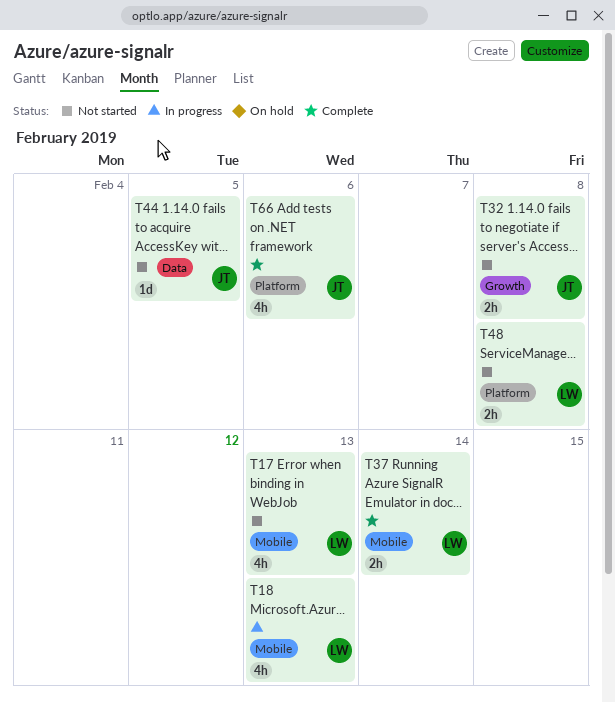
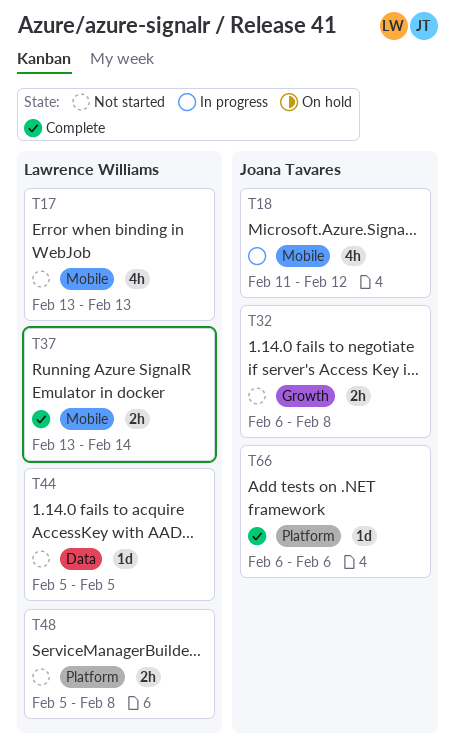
T18, owner: Lawrence Williams -> Joana Tavares
T18, due: Feb 13 -> Feb 12
T44, owner: Joana Tavares -> Lawrence Williams
T66, estimate: 4h -> 1d

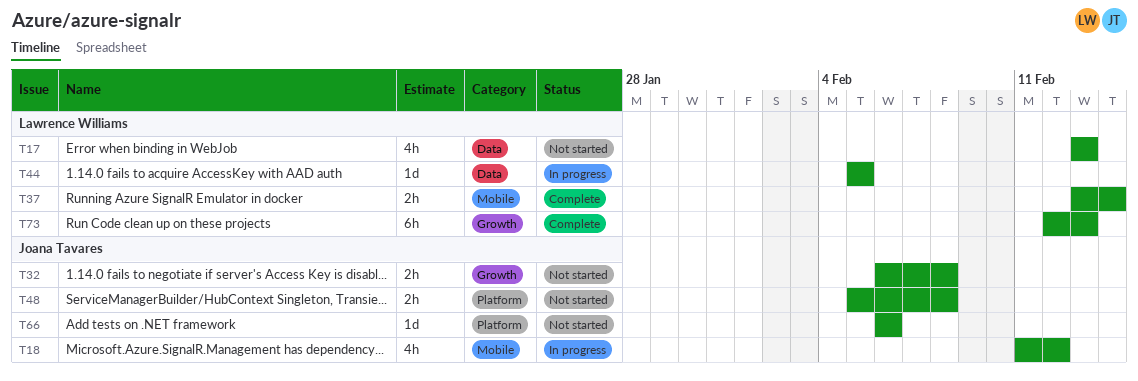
T17, label: Mobile -> Data
T44, status: Not started -> In progress
T48, owner: Lawrence Williams -> Joana Tavares
T66, status: Complete -> Not started
T73: none -> present

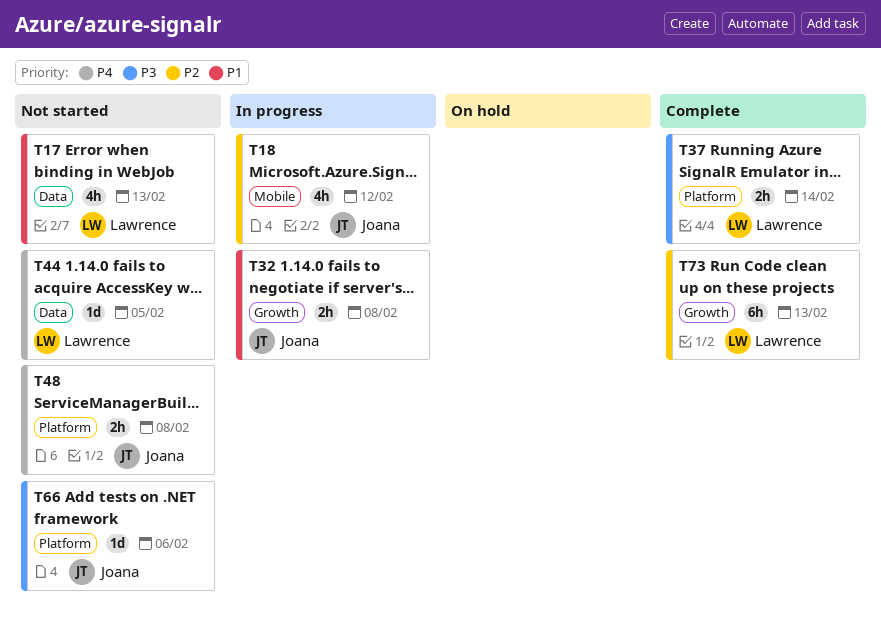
T32, status: Not started -> In progress
T37, label: Mobile -> Platform
T44, status: In progress -> Not started

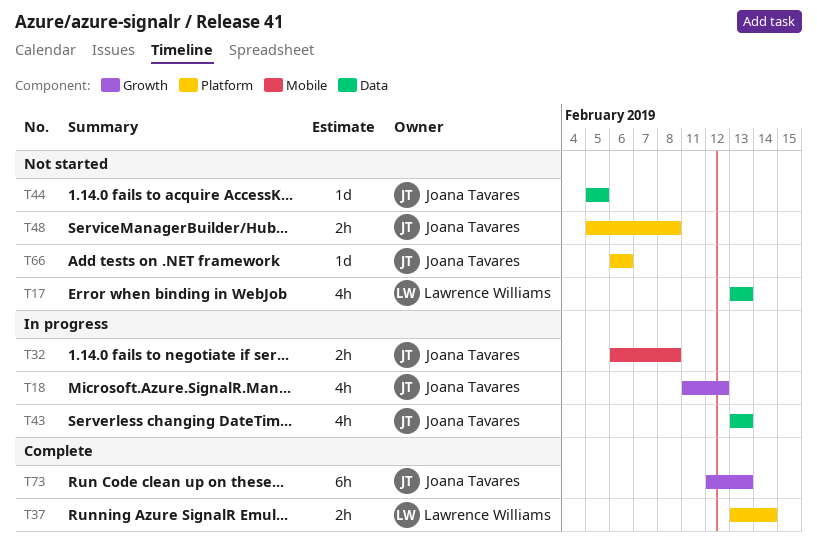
T18, label: Mobile -> Growth
T32, label: Growth -> Mobile
T43: none -> present
T44, owner: Lawrence Williams -> Joana Tavares
T73, owner: Lawrence Williams -> Joana Tavares

